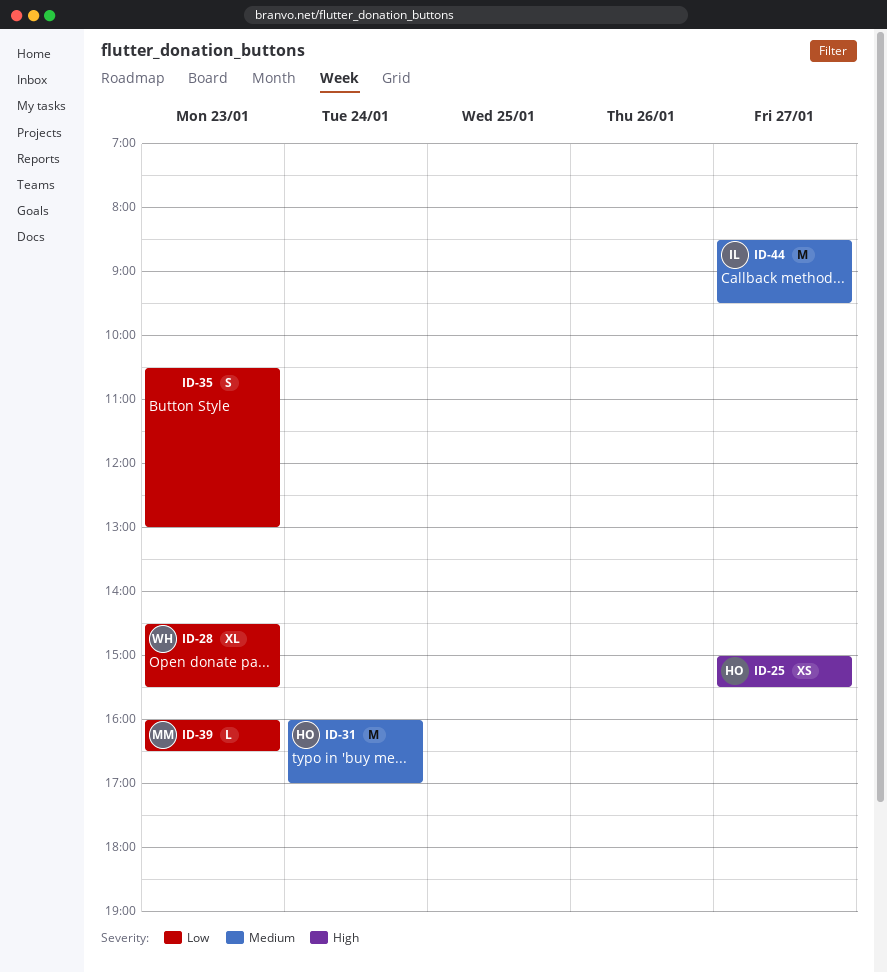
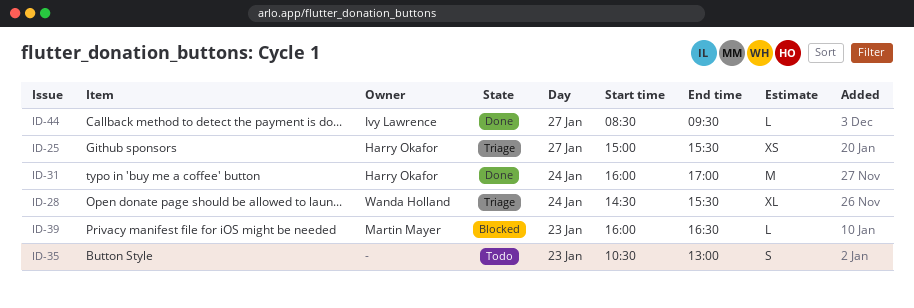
ID-28, day: Jan 23 -> Jan 24
ID-44, estimate: M -> L

